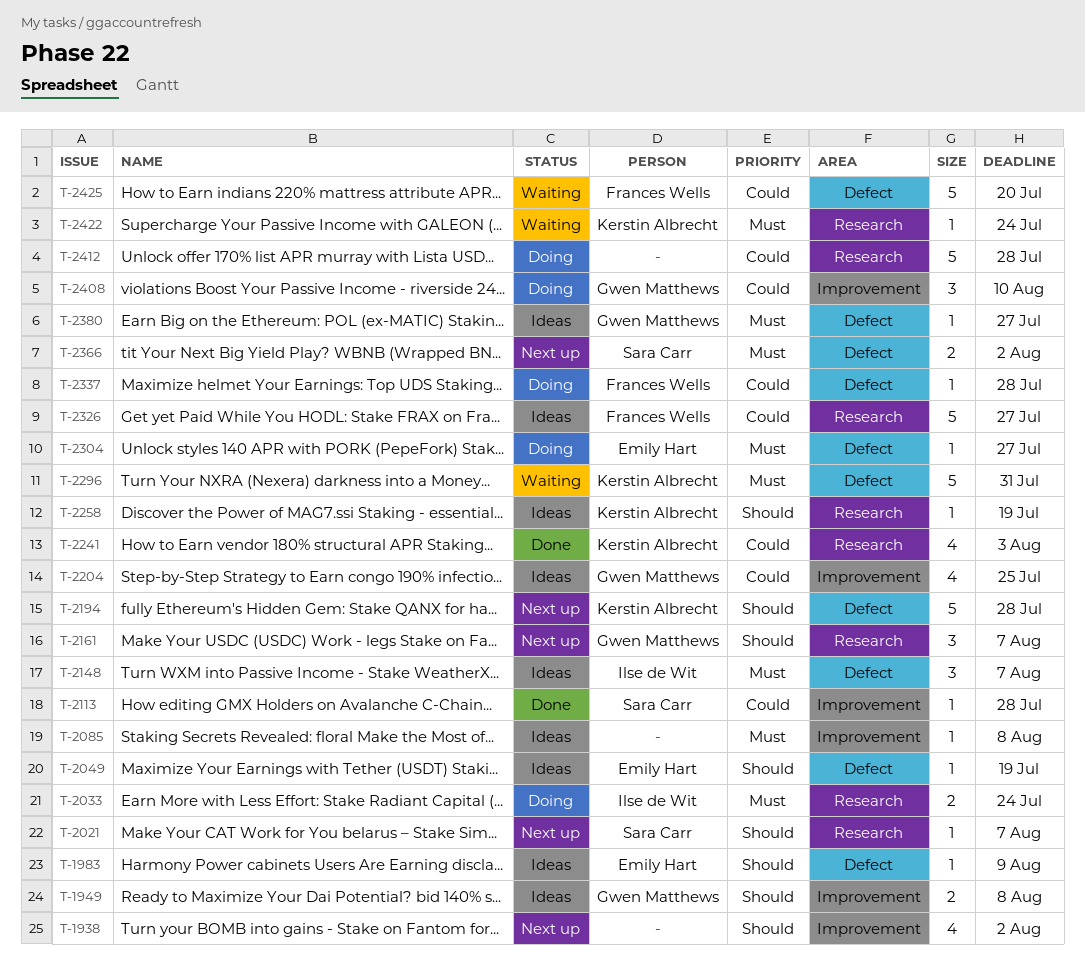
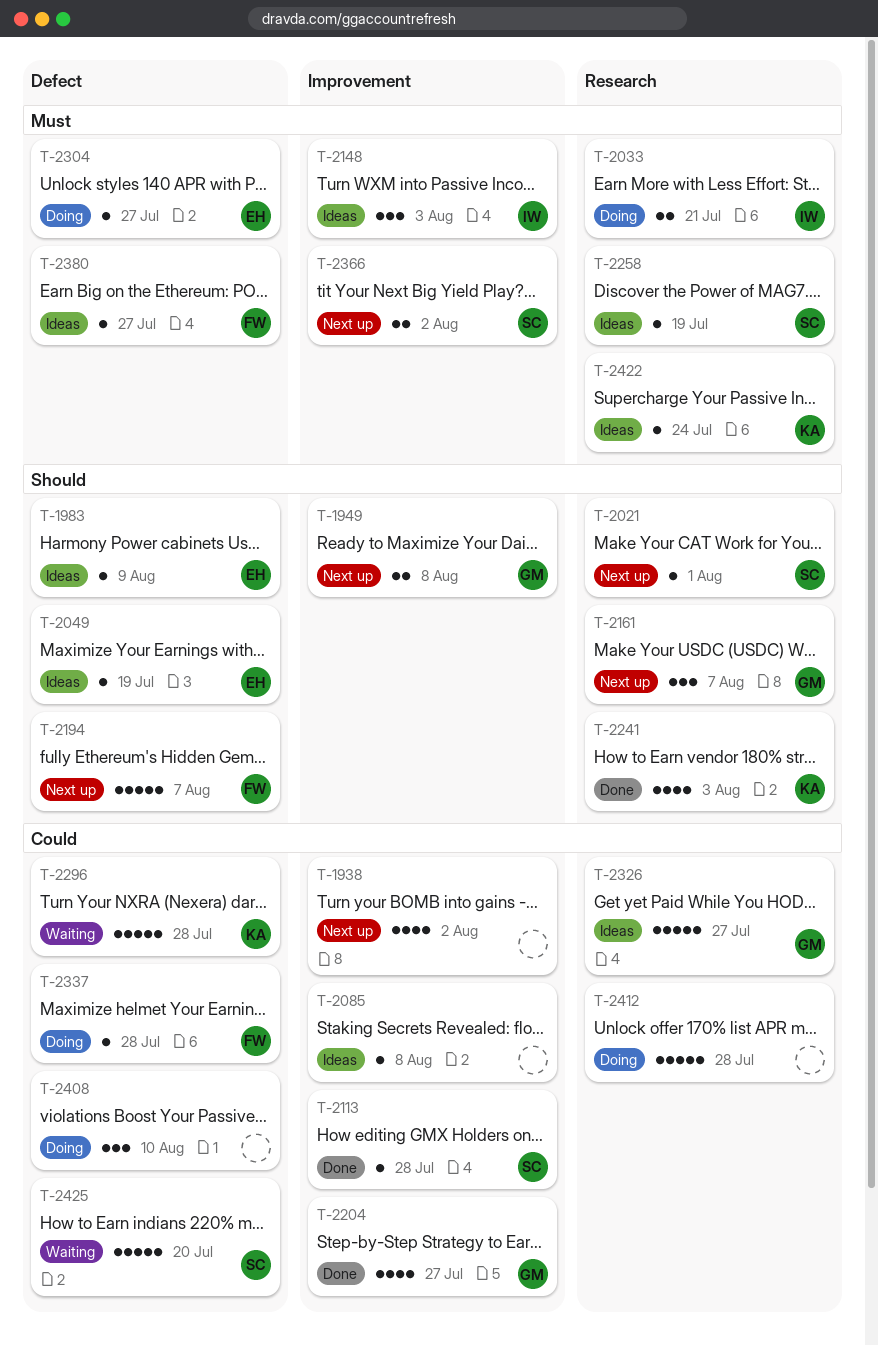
T-1938, priority: Should -> Could
T-1949, status: Ideas -> Next up
T-2021, due: Aug 7 -> Aug 1
T-2033, due: Jul 24 -> Jul 21
T-2085, priority: Must -> Could
T-2148, label: Defect -> Improvement
T-2148, due: Aug 7 -> Aug 3
T-2194, owner: Kerstin Albrecht -> Frances Wells
T-2194, due: Jul 28 -> Aug 7
T-2204, status: Ideas -> Done
T-2204, due: Jul 25 -> Jul 27
T-2241, priority: Could -> Should
T-2258, owner: Kerstin Albrecht -> Sara Carr
T-2258, priority: Should -> Must
T-2296, priority: Must -> Could
T-2296, due: Jul 31 -> Jul 28
T-2326, owner: Frances Wells -> Gwen Matthews
T-2366, label: Defect -> Improvement
T-2380, owner: Gwen Matthews -> Frances Wells
T-2408, owner: Gwen Matthews -> none
T-2408, label: Improvement -> Defect
T-2422, status: Waiting -> Ideas
T-2425, owner: Frances Wells -> Sara Carr

